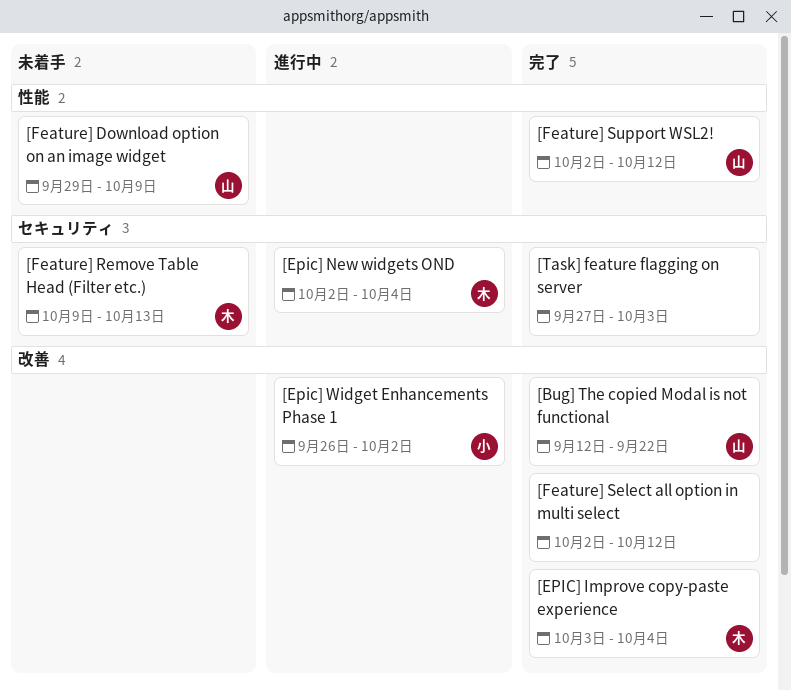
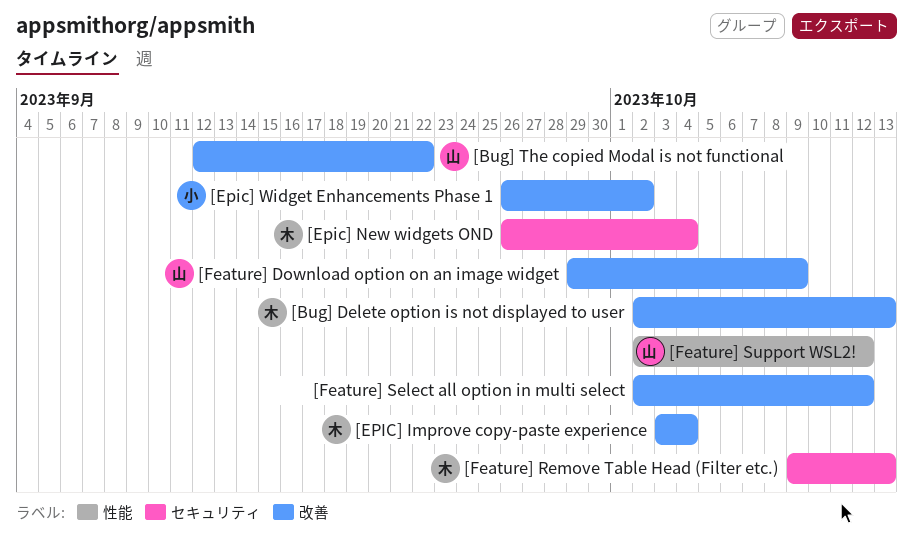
[Bug] Delete option is not displayed to user: none -> present
[Epic] New widgets OND, start: Oct 2 -> Sep 26
[Feature] Download option on an image widget, label: 性能 -> 改善
[Task] feature flagging on server: present -> none

